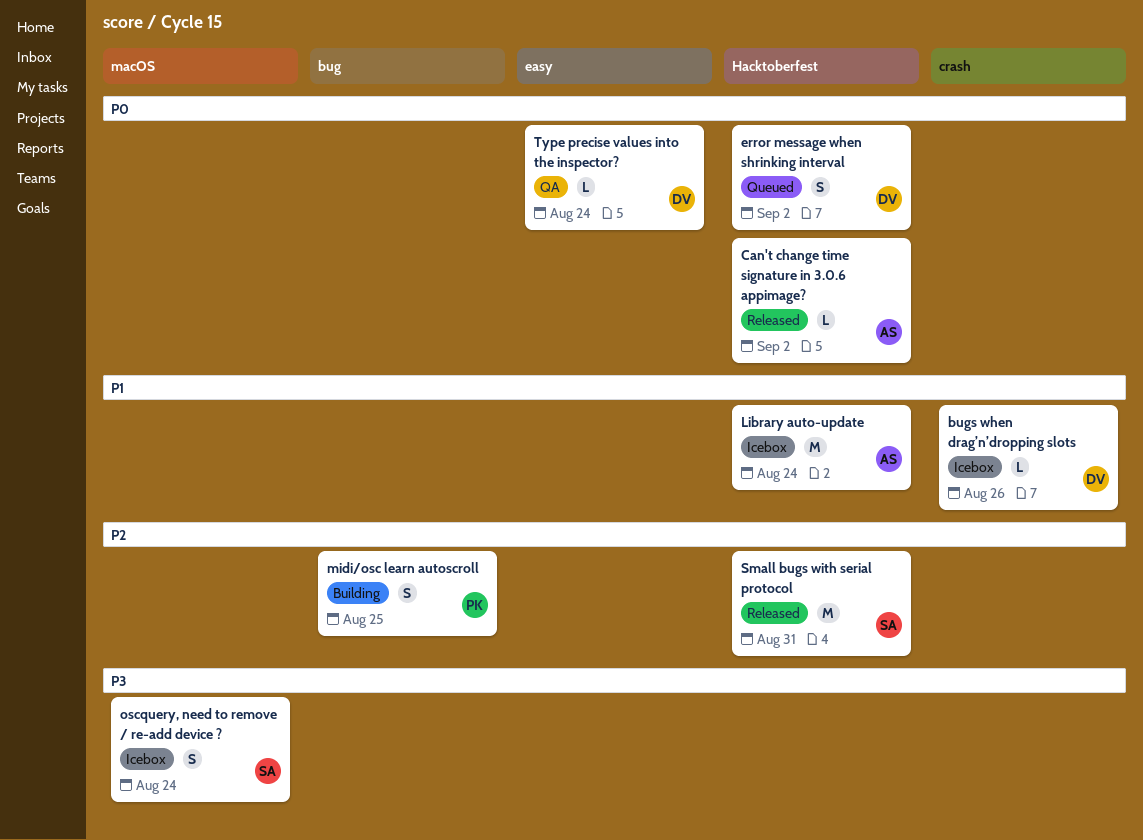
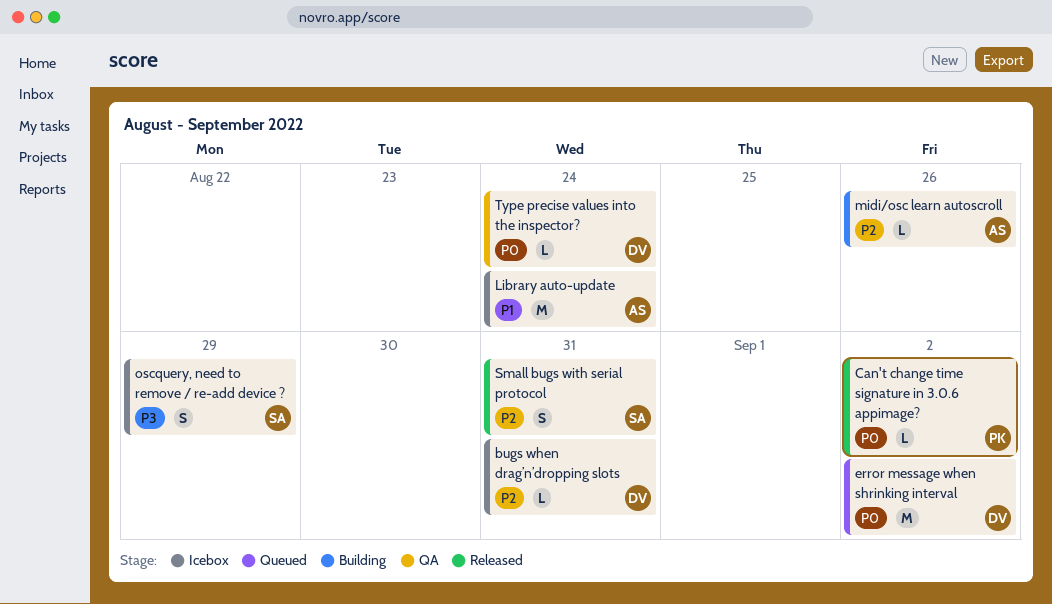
bugs when drag’n’dropping slots, priority: P1 -> P2
bugs when drag’n’dropping slots, due: Aug 26 -> Aug 31
Can't change time signature in 3.0.6 appimage?, owner: AS -> PK
error message when shrinking interval, estimate: S -> M
midi/osc learn autoscroll, owner: PK -> AS
midi/osc learn autoscroll, estimate: S -> L
midi/osc learn autoscroll, due: Aug 25 -> Aug 26
oscquery, need to remove / re-add device ?, due: Aug 24 -> Aug 29
Small bugs with serial protocol, estimate: M -> S

